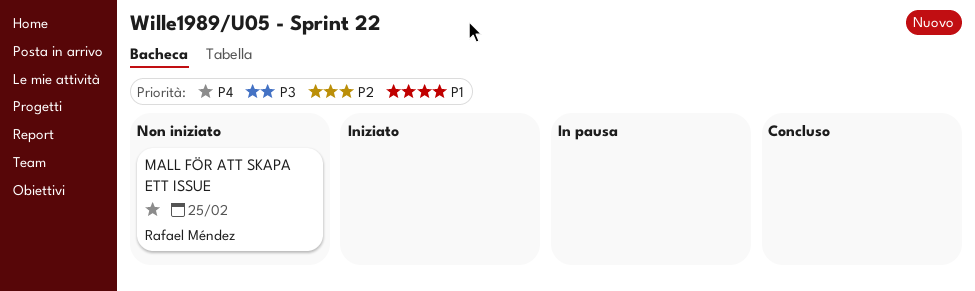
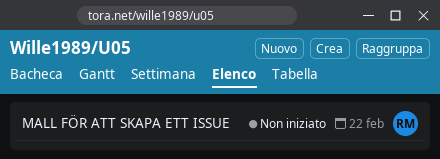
MALL FÖR ATT SKAPA ETT ISSUE, due: Feb 25 -> Feb 22

